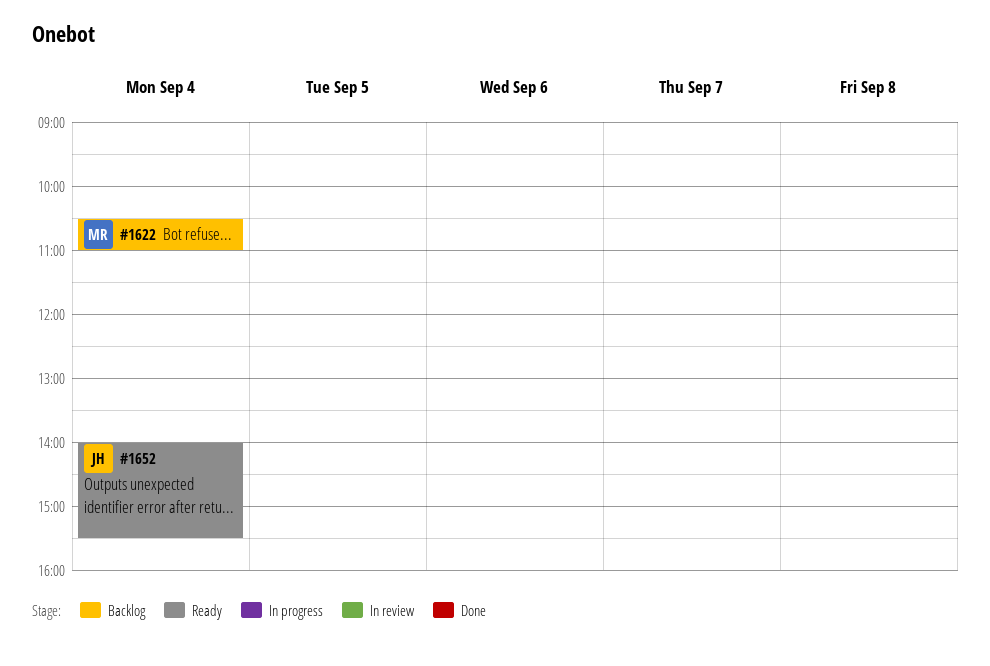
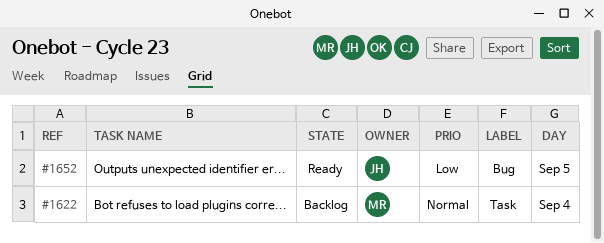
#1652, day: Sep 4 -> Sep 5

